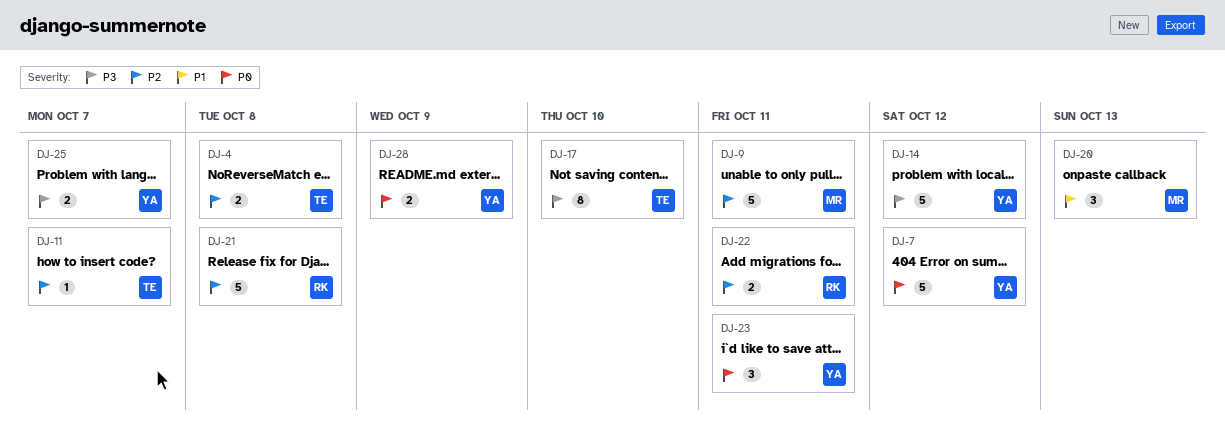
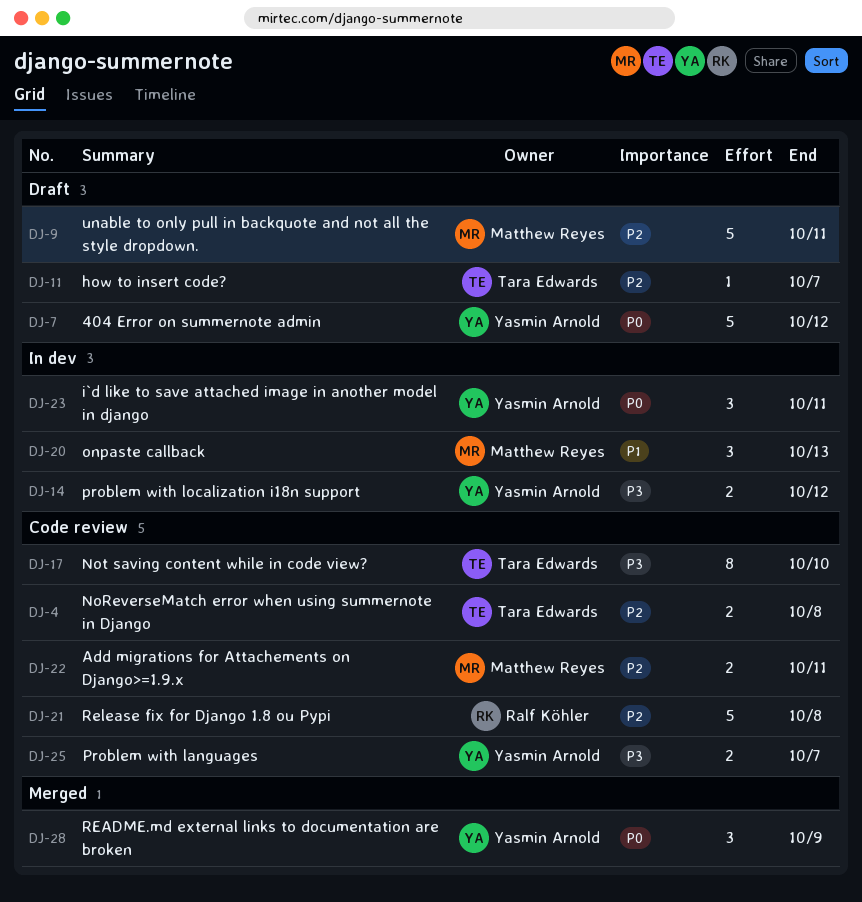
DJ-14, estimate: 5 -> 2
DJ-22, owner: Ralf Köhler -> Matthew Reyes
DJ-28, estimate: 2 -> 3

